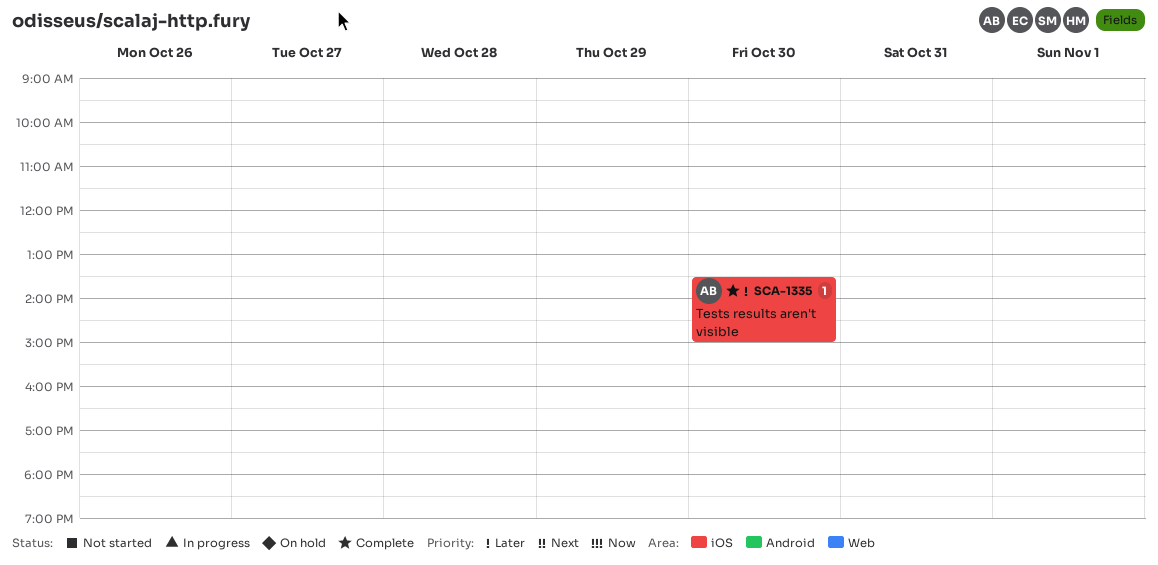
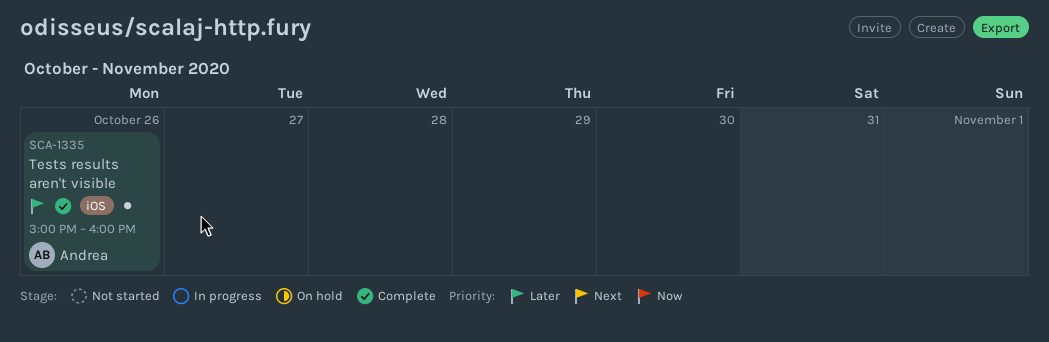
SCA-1335, day: Oct 30 -> Oct 26
SCA-1335, begins: 13:30 -> 15:00
SCA-1335, ends: 15:00 -> 16:00

